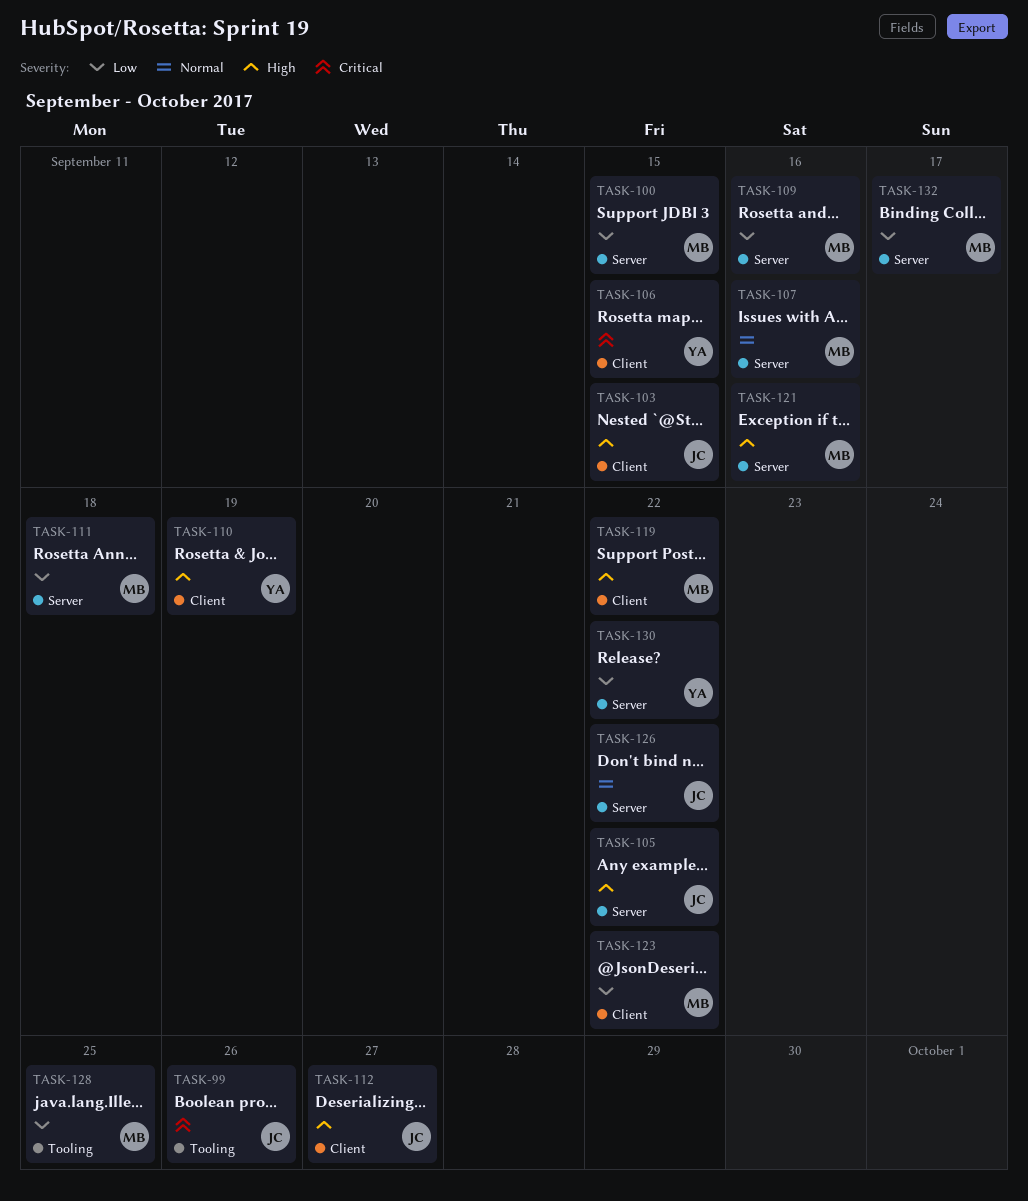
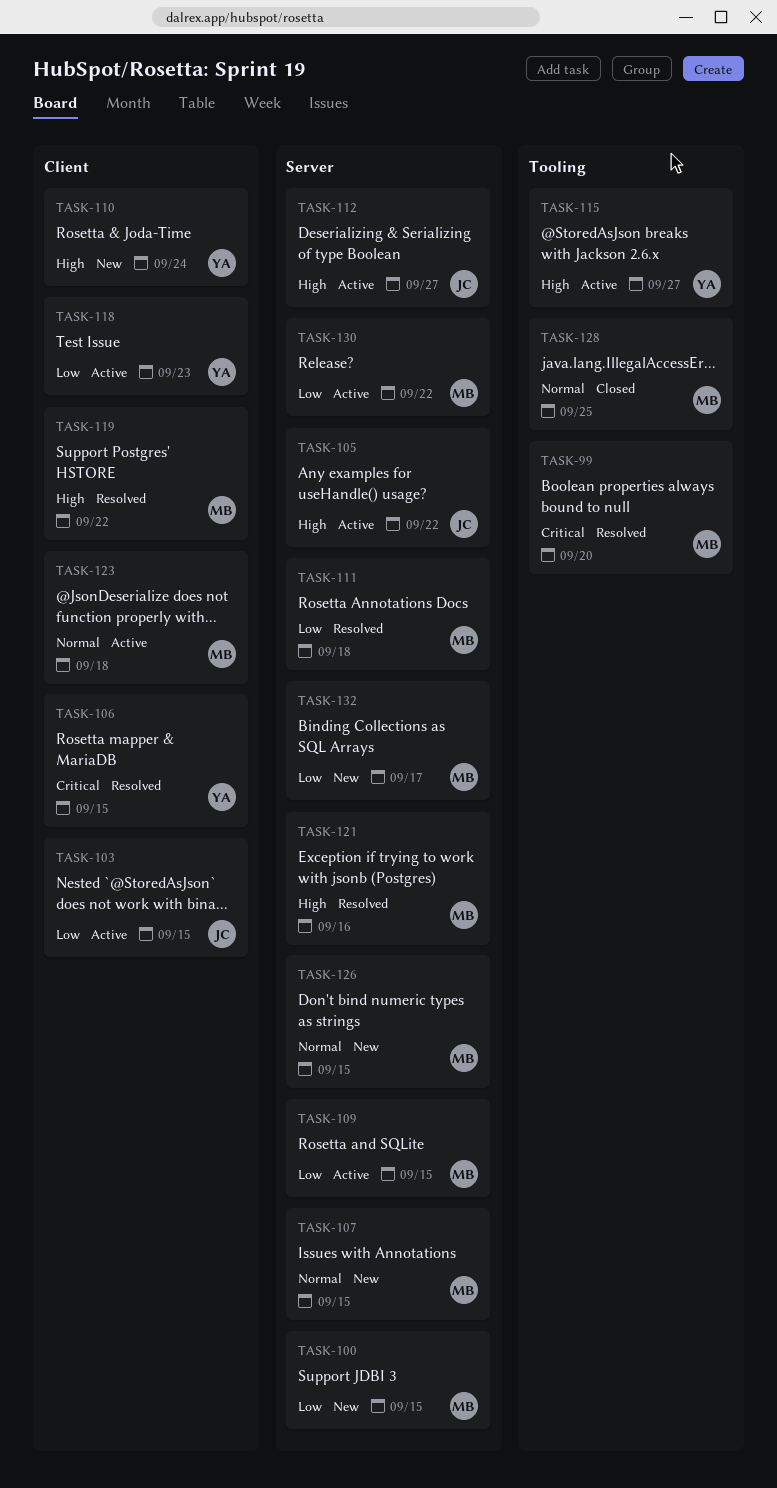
TASK-99, owner: JC -> MB
TASK-99, due: Sep 26 -> Sep 20
TASK-103, priority: High -> Low
TASK-107, due: Sep 16 -> Sep 15
TASK-109, due: Sep 16 -> Sep 15
TASK-110, due: Sep 19 -> Sep 24
TASK-112, label: Client -> Server
TASK-115: none -> present
TASK-118: none -> present
TASK-123, priority: Low -> Normal
TASK-123, due: Sep 22 -> Sep 18
TASK-126, owner: JC -> MB
TASK-126, due: Sep 22 -> Sep 15
TASK-128, priority: Low -> Normal
TASK-130, owner: YA -> MB

